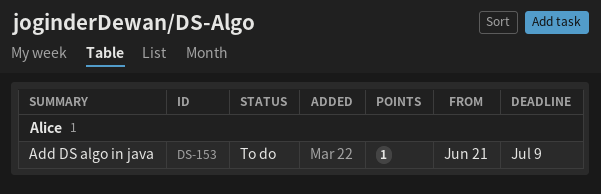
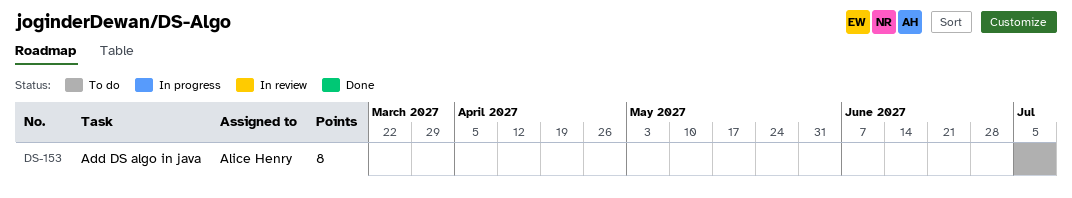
DS-153, estimate: 1 -> 8
DS-153, start: Jun 21 -> Jul 5

